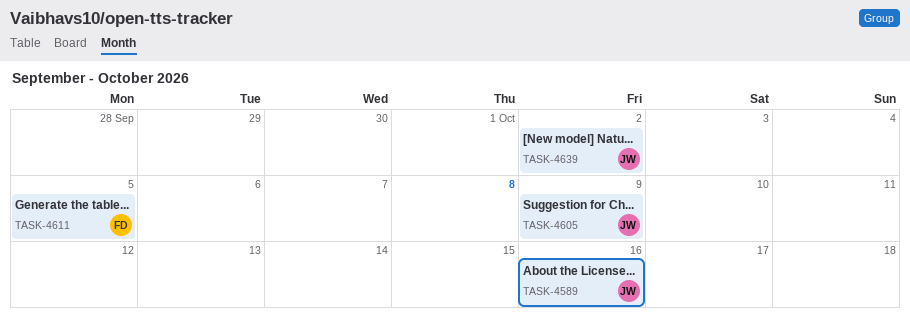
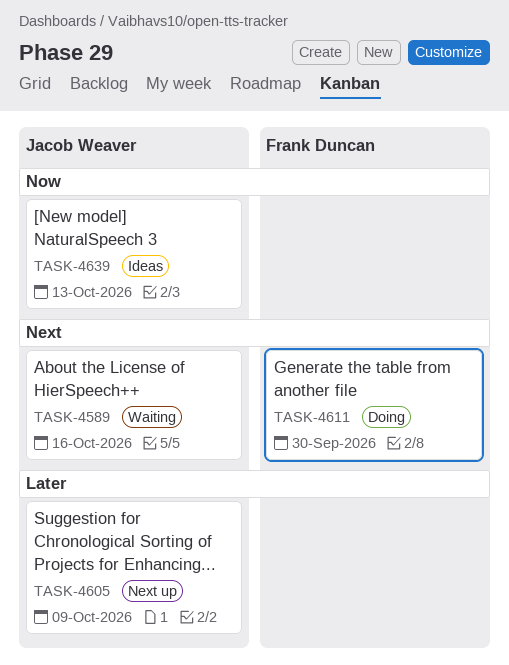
TASK-4611, due: Oct 5 -> Sep 30
TASK-4639, due: Oct 2 -> Oct 13

